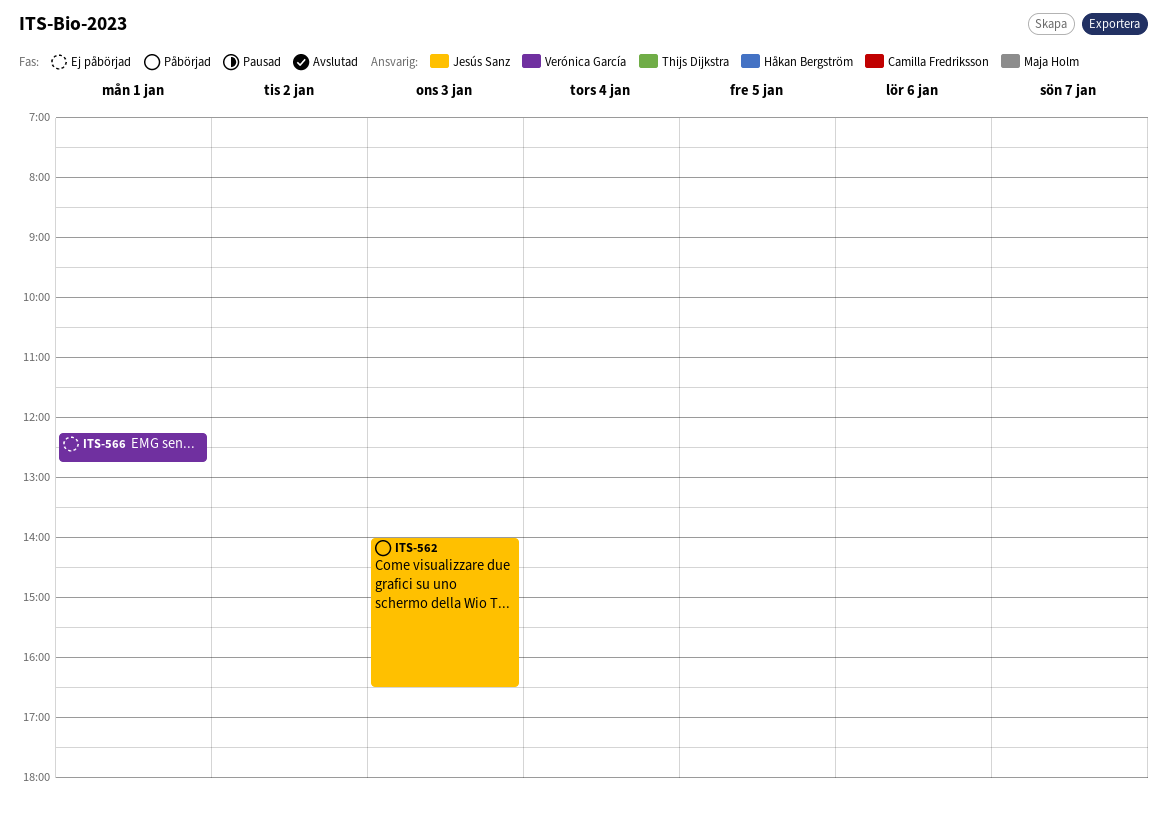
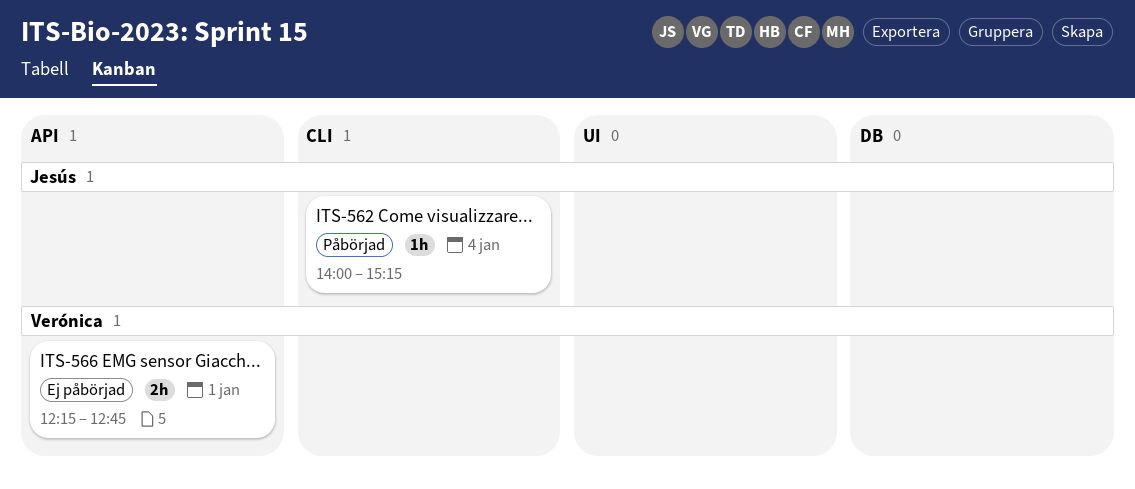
ITS-562, day: Jan 3 -> Jan 4
ITS-562, ends: 16:30 -> 15:15

